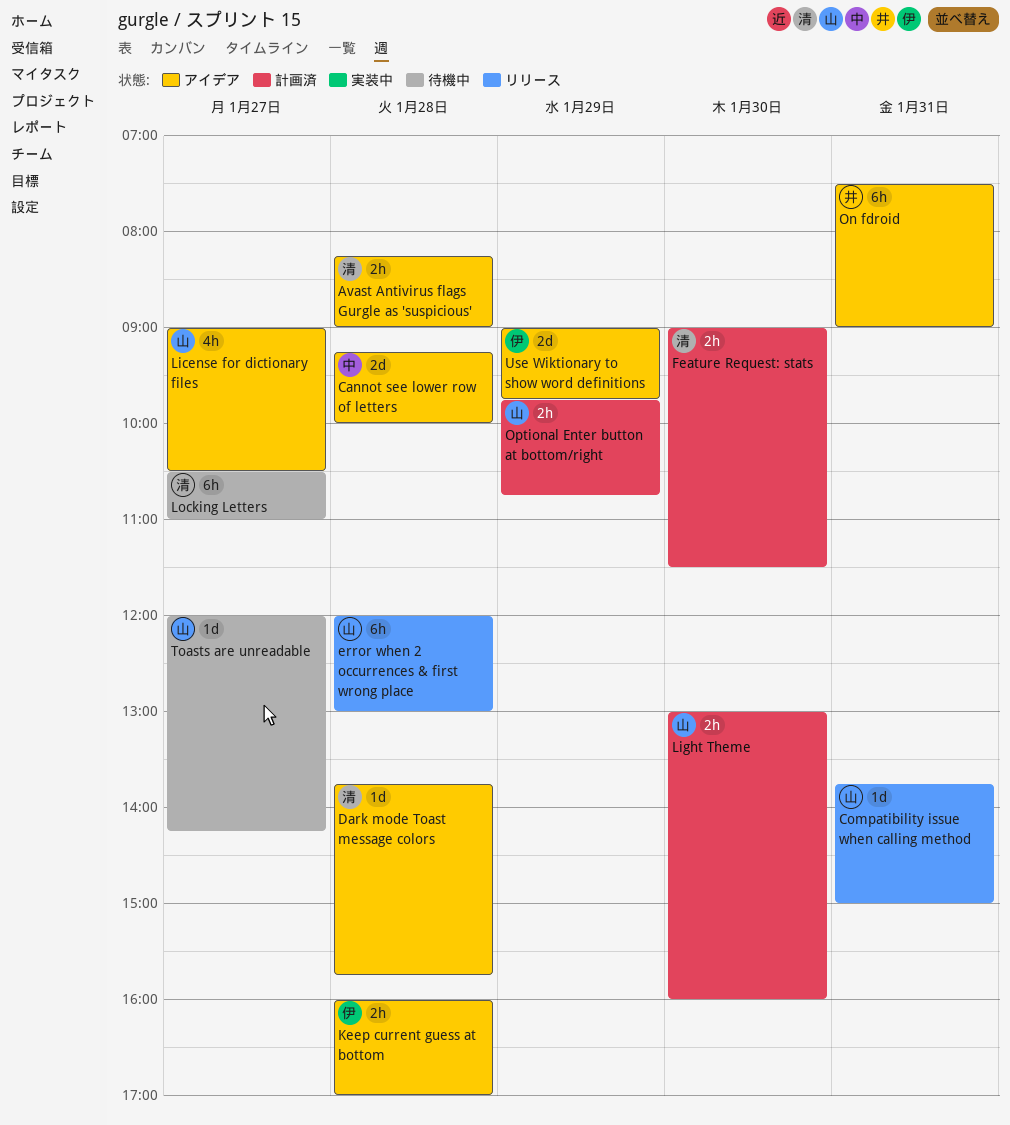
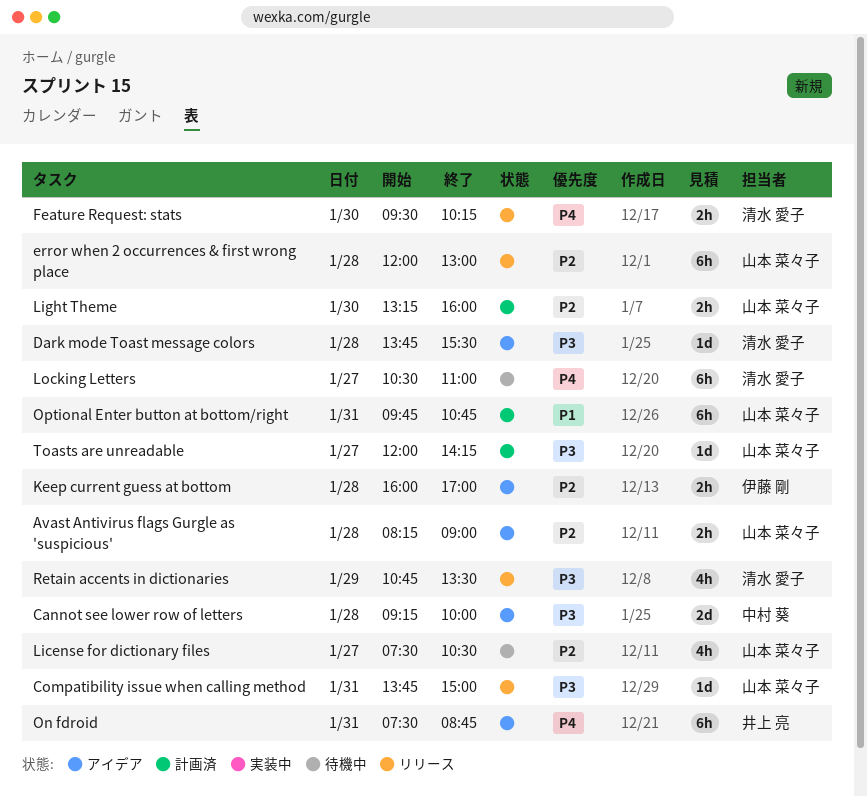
Avast Antivirus flags Gurgle as 'suspicious', owner: 清水 愛子 -> 山本 菜々子
Dark mode Toast message colors, ends: 15:45 -> 15:30
Feature Request: stats, status: 計画済 -> リリース
Feature Request: stats, begins: 09:00 -> 09:30
Feature Request: stats, ends: 11:30 -> 10:15
License for dictionary files, status: アイデア -> 待機中
License for dictionary files, begins: 09:00 -> 07:30
Light Theme, begins: 13:00 -> 13:15
On fdroid, ends: 09:00 -> 08:45
Optional Enter button at bottom/right, estimate: 2h -> 6h
Optional Enter button at bottom/right, day: Jan 29 -> Jan 31
Retain accents in dictionaries: none -> present
Toasts are unreadable, status: 待機中 -> 計画済
Use Wiktionary to show word definitions: present -> none

